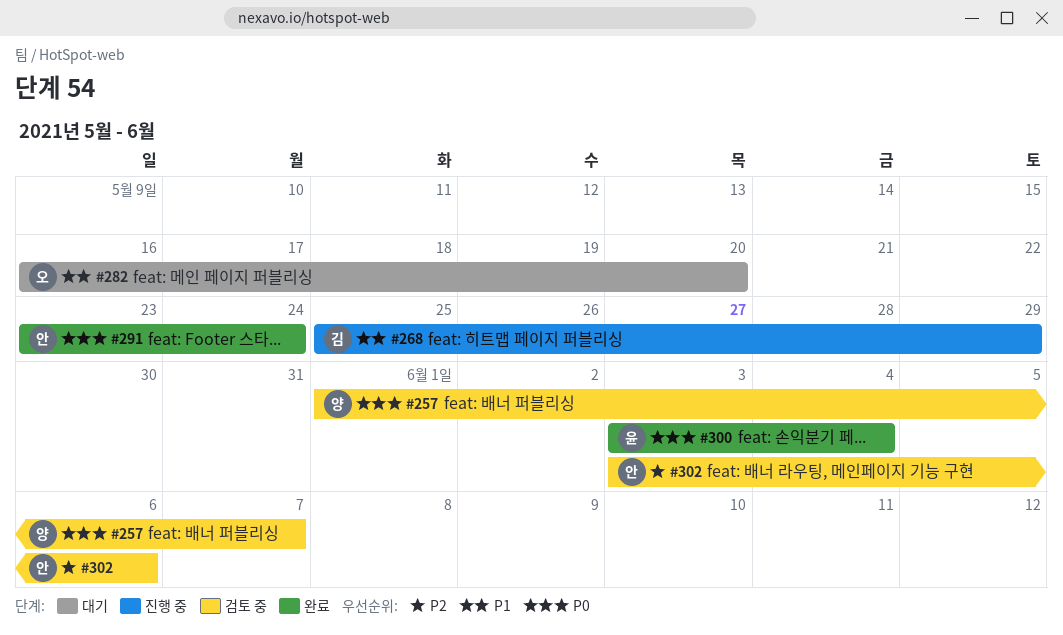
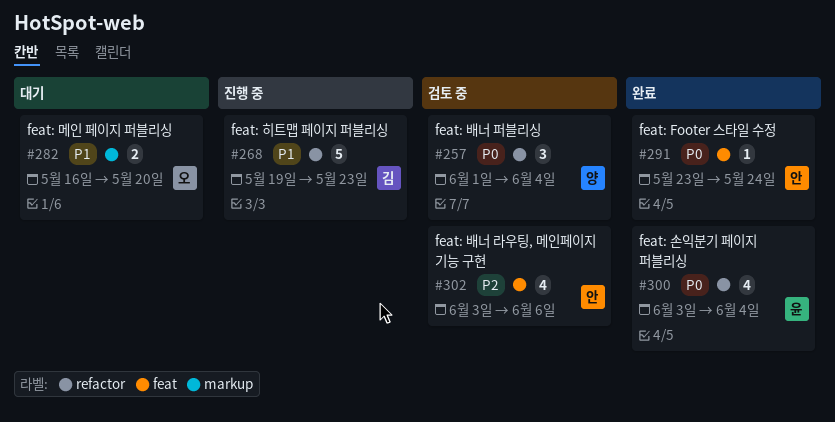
#257, due: Jun 7 -> Jun 4
#268, start: May 25 -> May 19
#268, due: May 29 -> May 23

